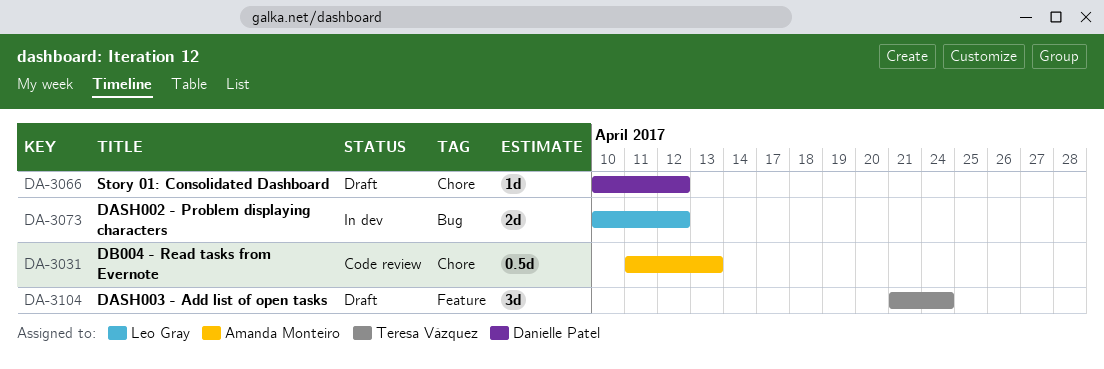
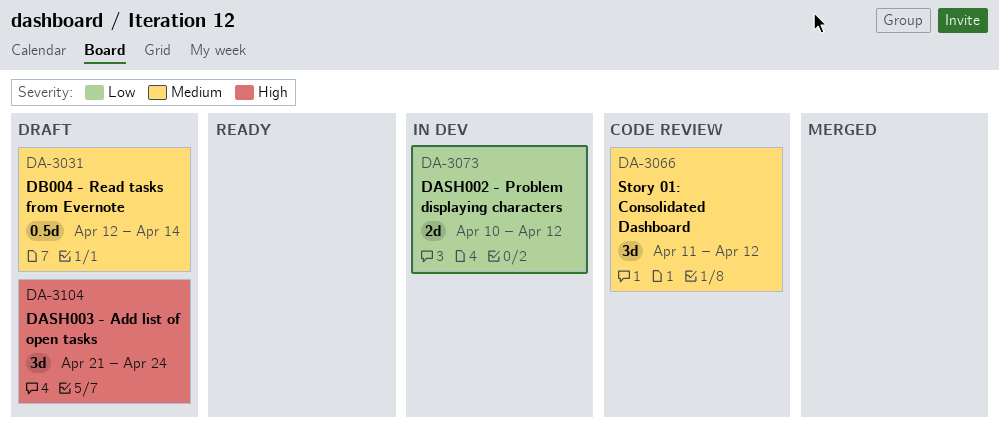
DA-3031, status: Code review -> Draft
DA-3031, start: Apr 11 -> Apr 12
DA-3031, due: Apr 13 -> Apr 14
DA-3066, status: Draft -> Code review
DA-3066, estimate: 1d -> 3d
DA-3066, start: Apr 10 -> Apr 11

